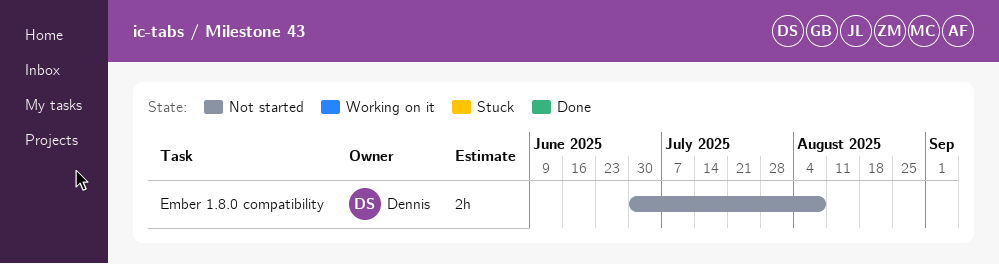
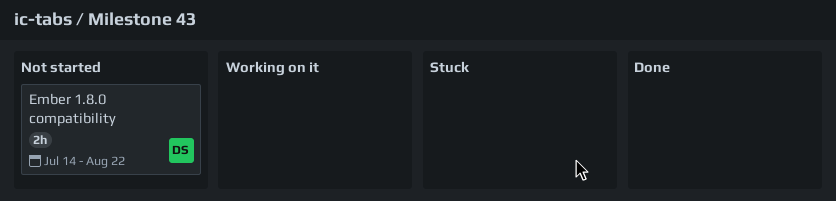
Ember 1.8.0 compatibility, start: Jun 30 -> Jul 14
Ember 1.8.0 compatibility, due: Aug 8 -> Aug 22

